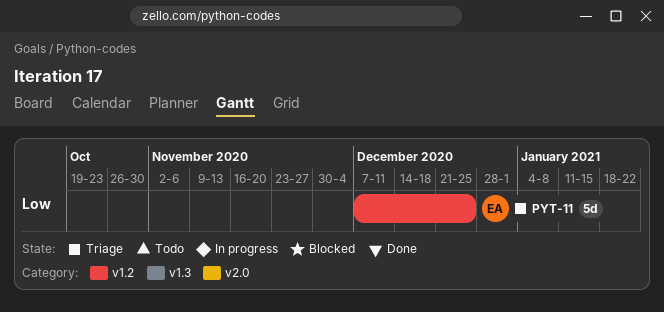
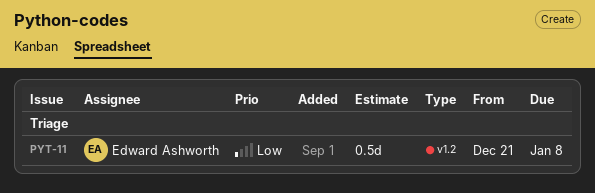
PYT-11, estimate: 5d -> 0.5d
PYT-11, start: Dec 7 -> Dec 21
PYT-11, due: Dec 25 -> Jan 8

